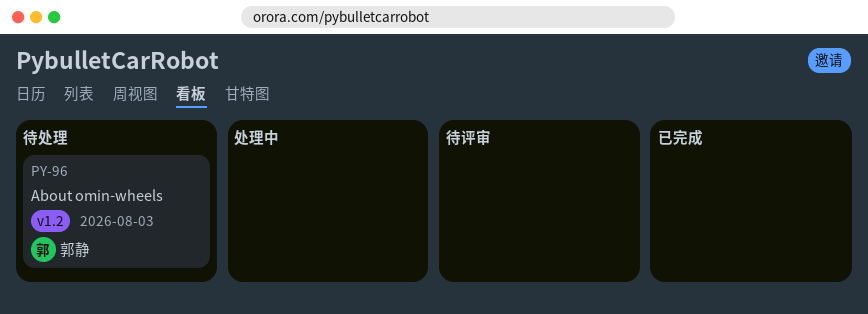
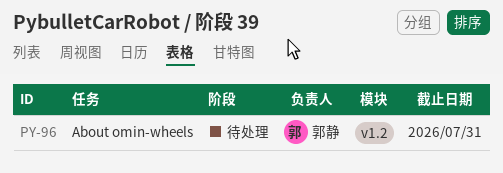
PY-96, due: Aug 3 -> Jul 31

